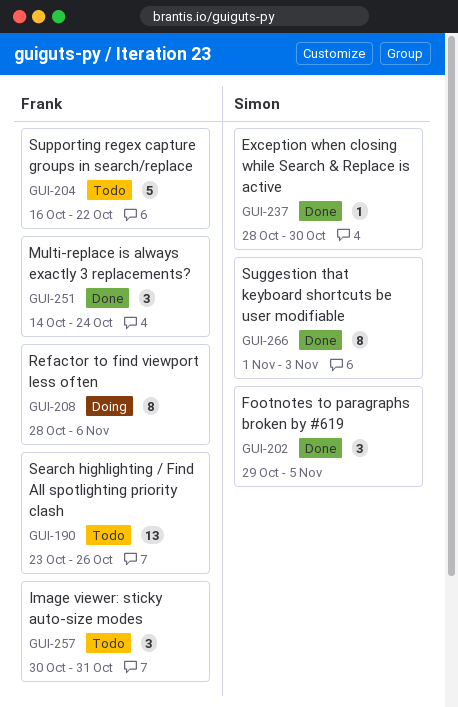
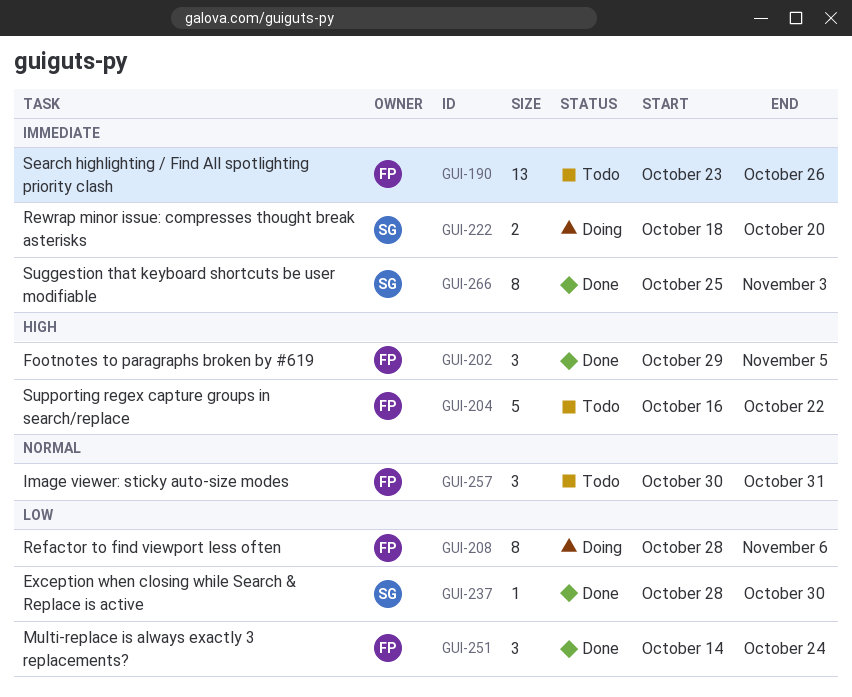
GUI-202, owner: Simon -> Frank
GUI-222: none -> present
GUI-266, start: Nov 1 -> Oct 25

